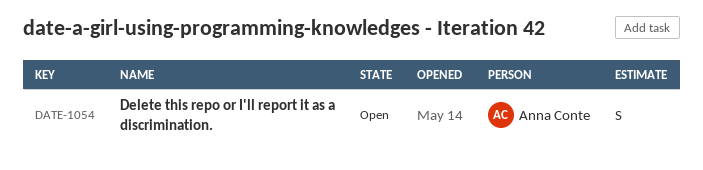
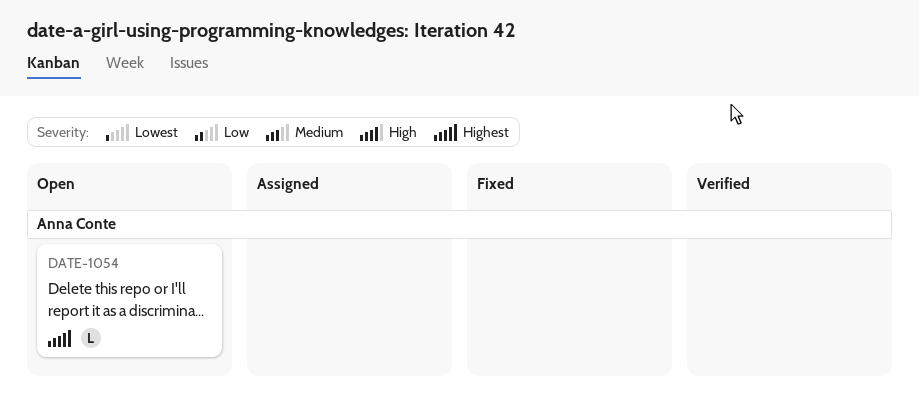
DATE-1054, estimate: S -> L

